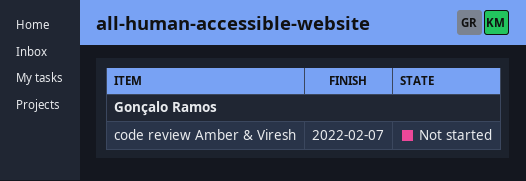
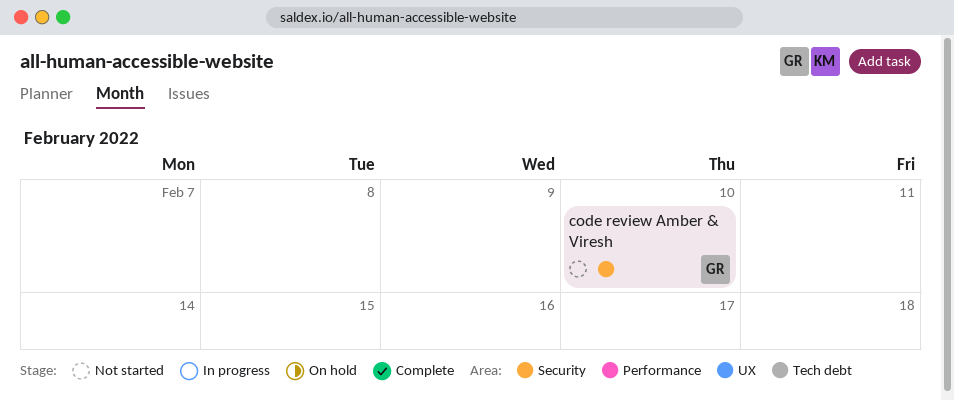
code review Amber & Viresh, due: Feb 7 -> Feb 10

